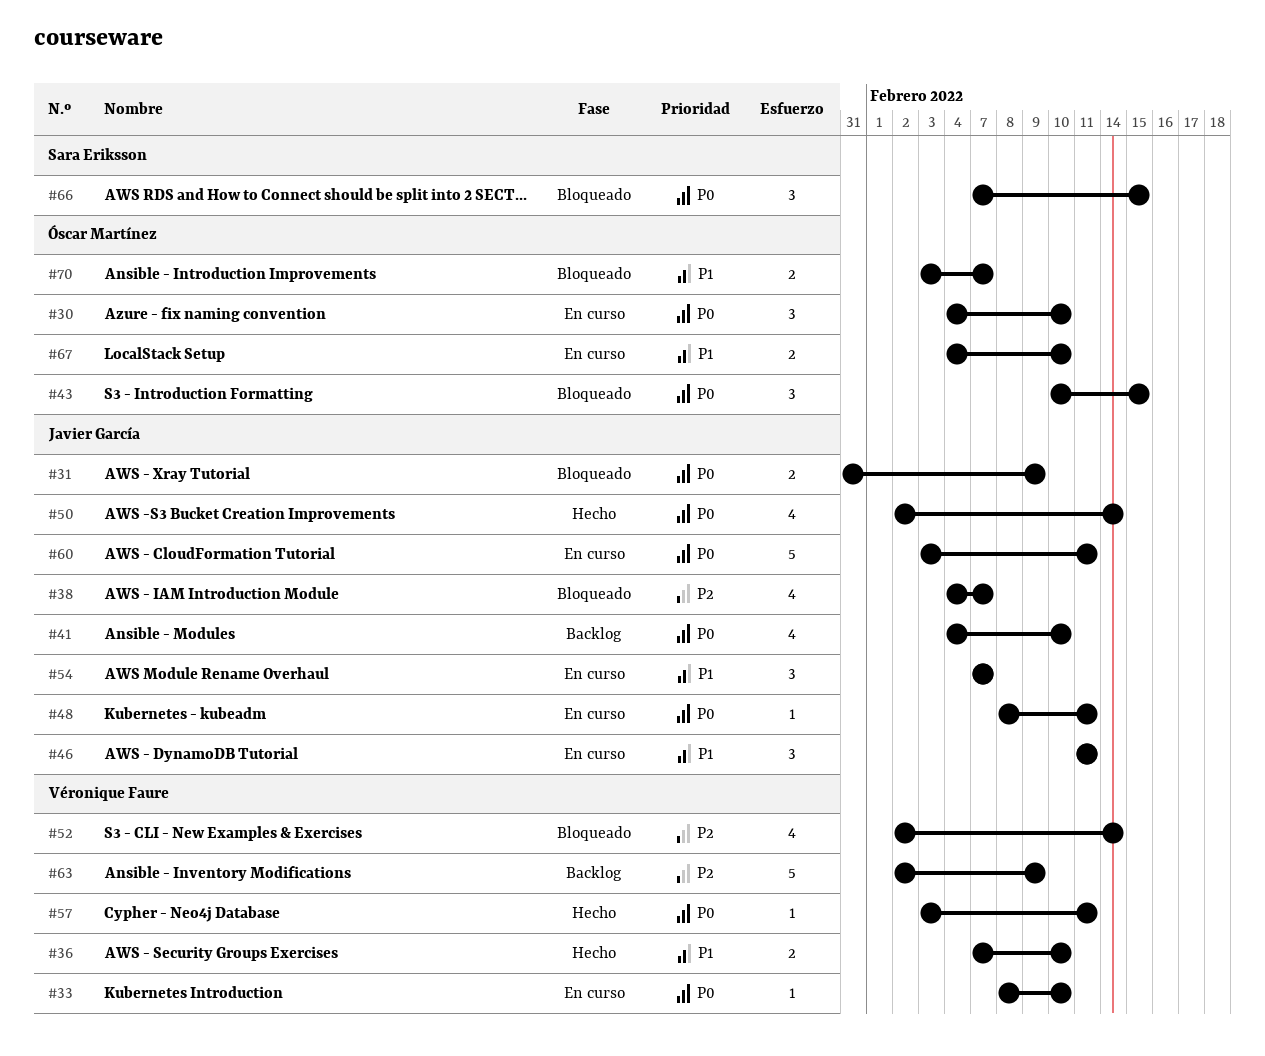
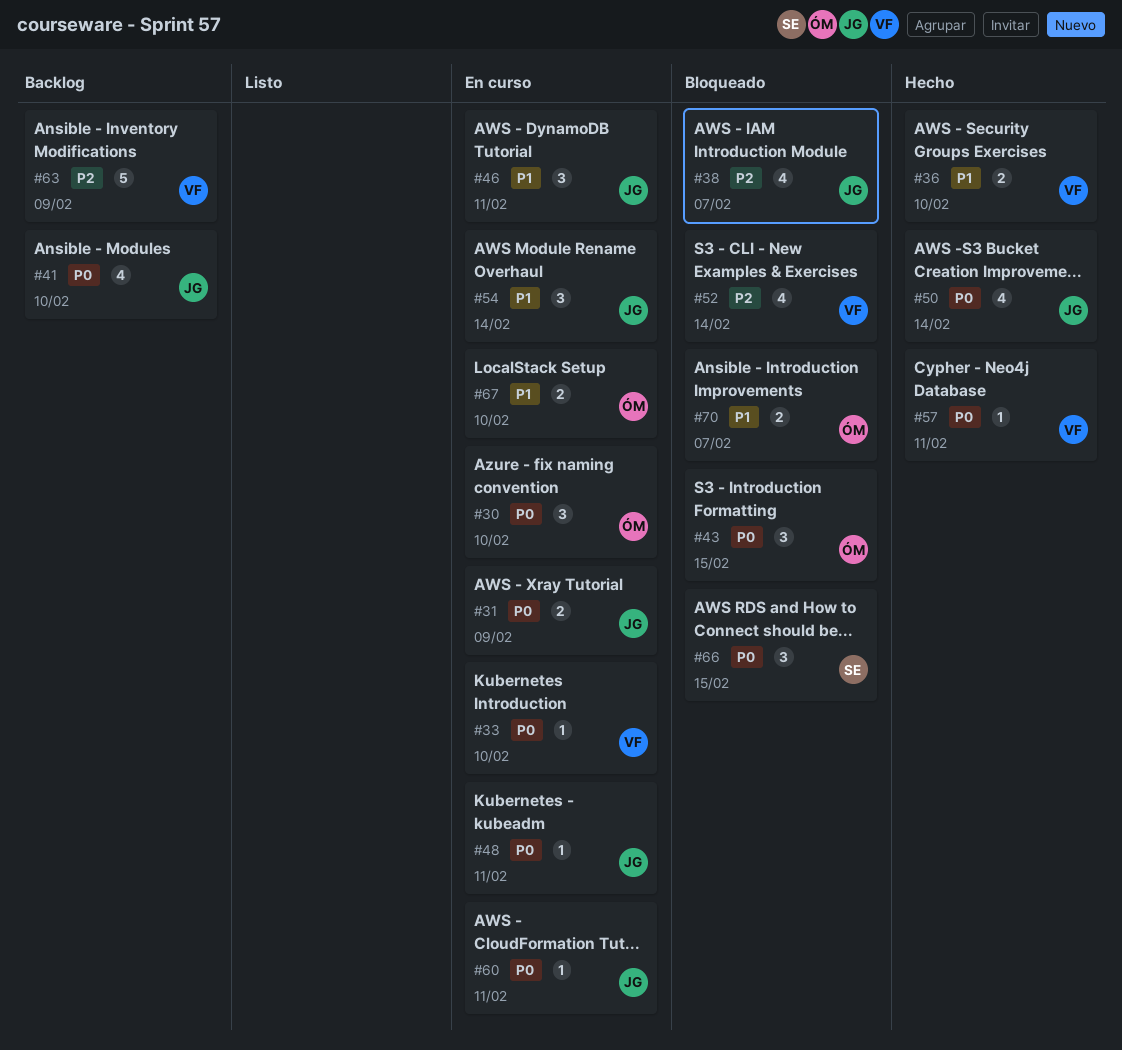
#31, status: Bloqueado -> En curso
#54, due: Feb 7 -> Feb 14
#60, estimate: 5 -> 1

